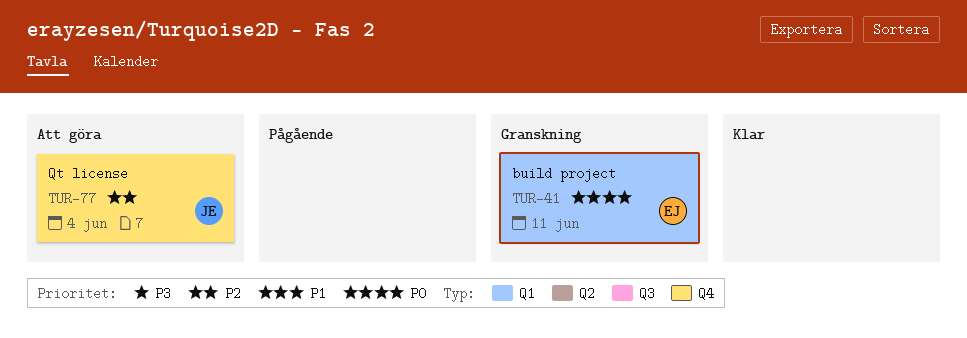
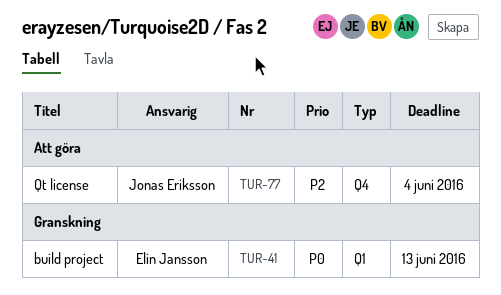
TUR-41, due: Jun 11 -> Jun 13

